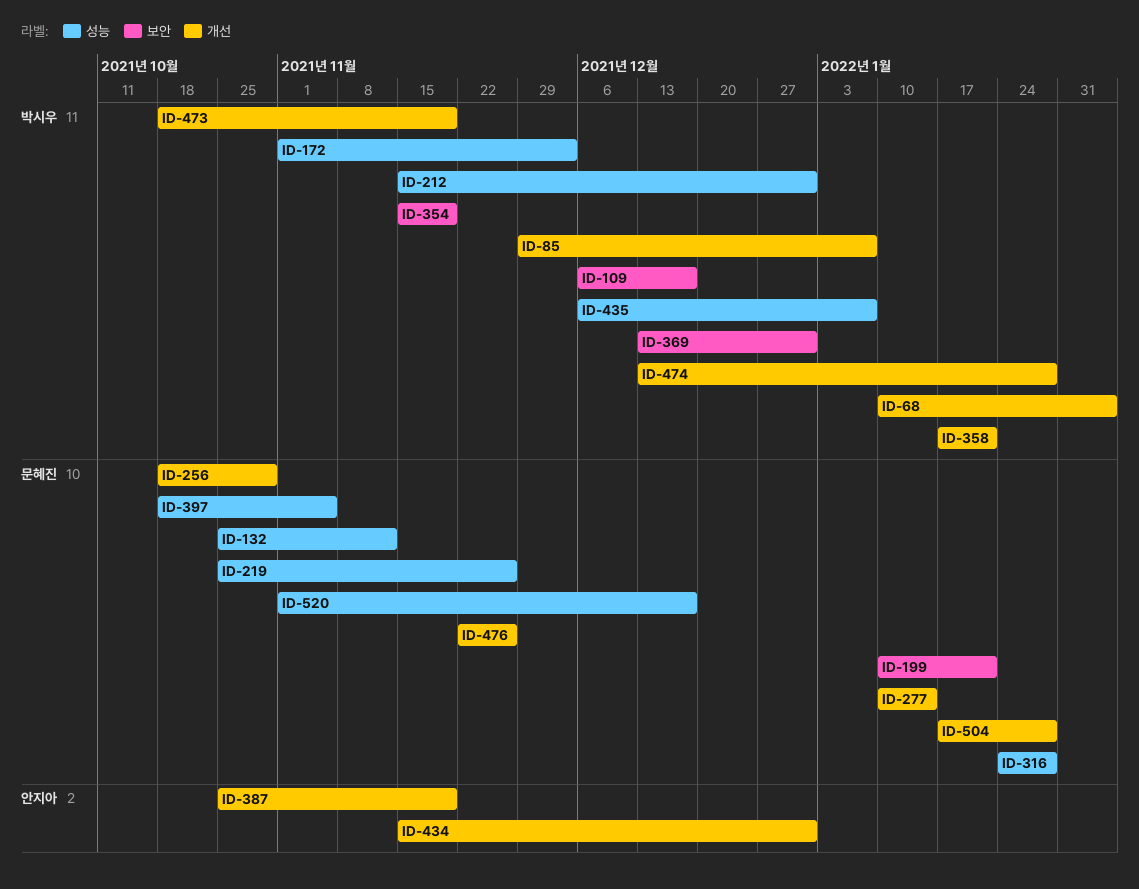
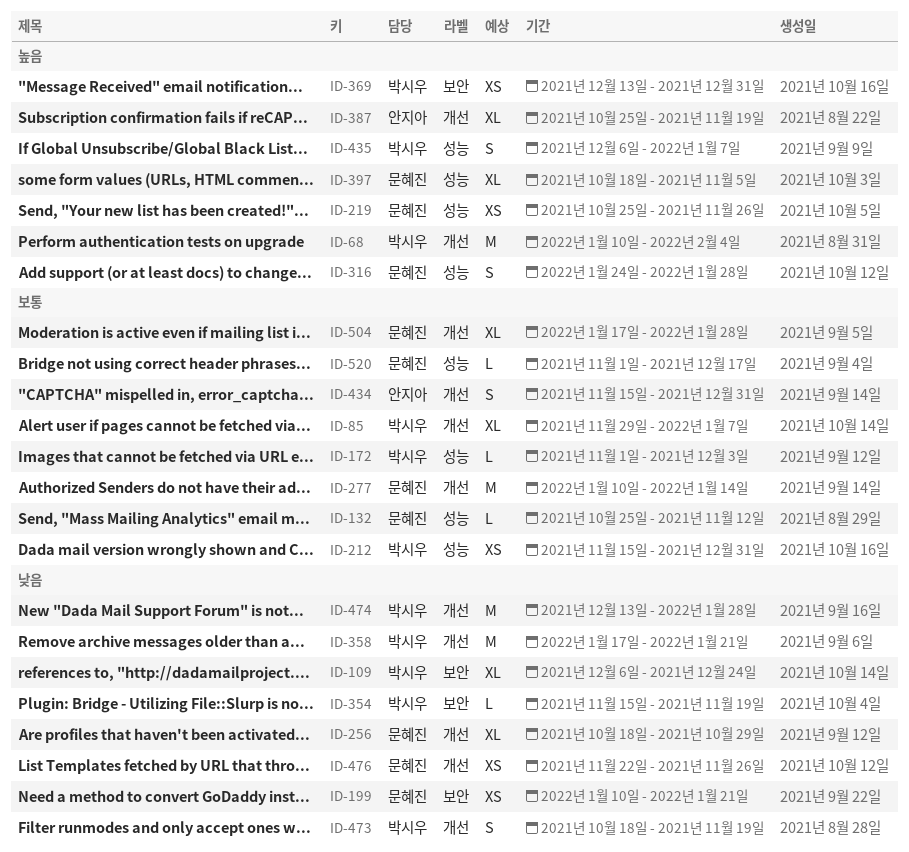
ID-109, due: Dec 17 -> Dec 24

